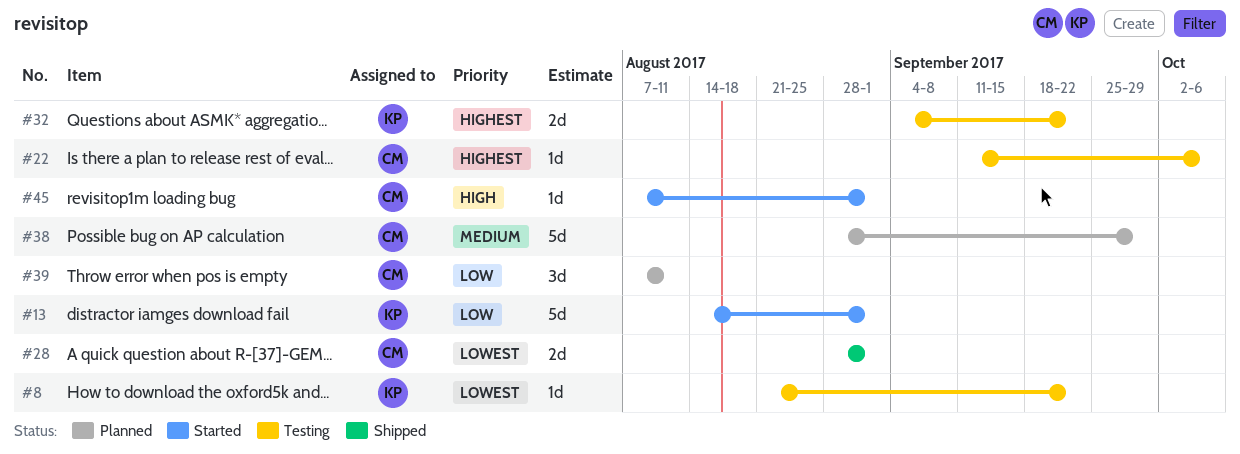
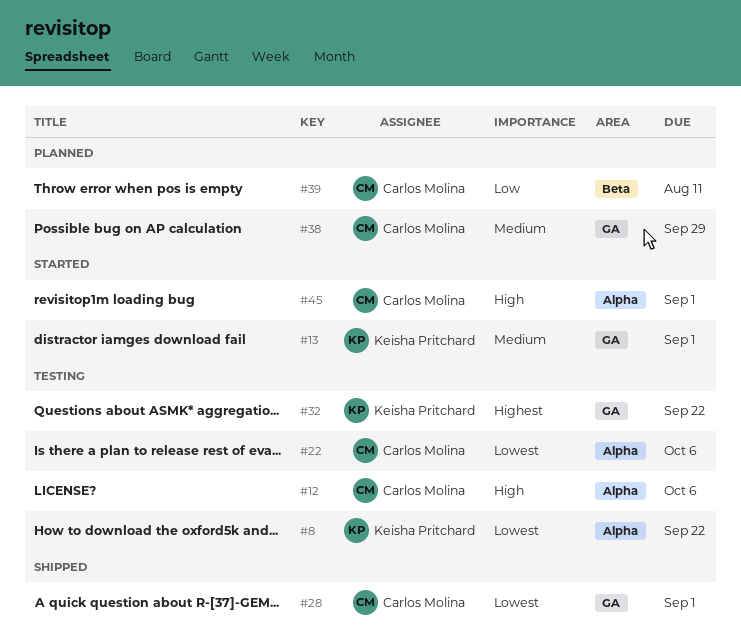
#12: none -> present
#13, priority: Low -> Medium
#22, priority: Highest -> Lowest

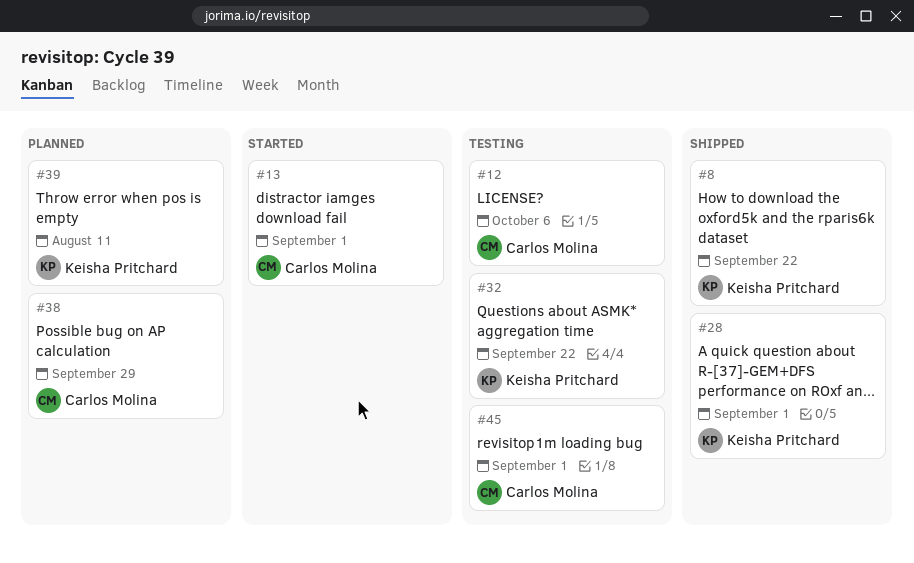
#8, status: Testing -> Shipped
#13, owner: Keisha Pritchard -> Carlos Molina
#22: present -> none
#28, owner: Carlos Molina -> Keisha Pritchard
#39, owner: Carlos Molina -> Keisha Pritchard
#45, status: Started -> Testing

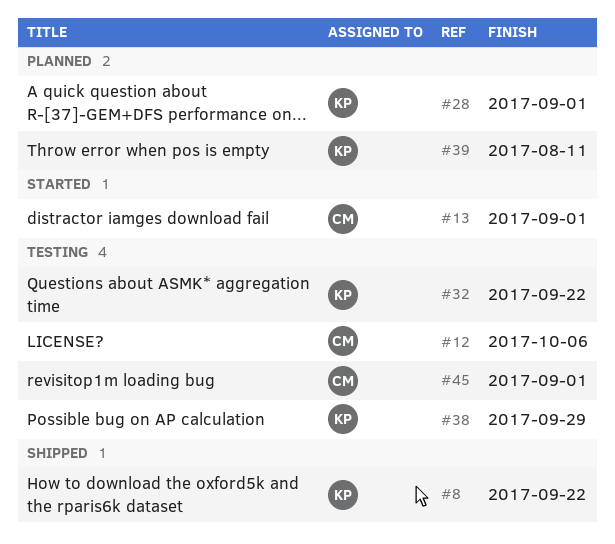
#28, status: Shipped -> Planned
#38, status: Planned -> Testing
#38, owner: Carlos Molina -> Keisha Pritchard

